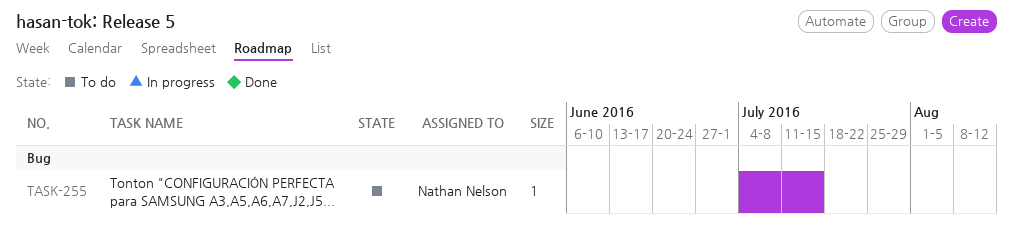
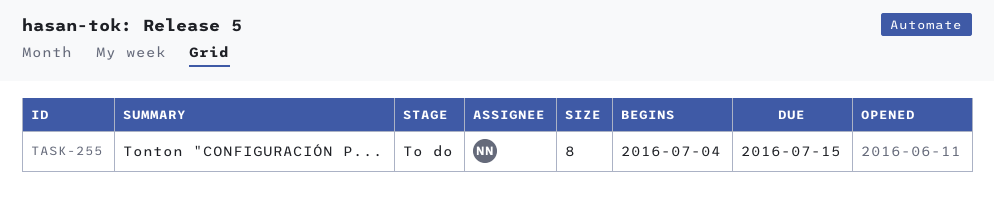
TASK-255, estimate: 1 -> 8

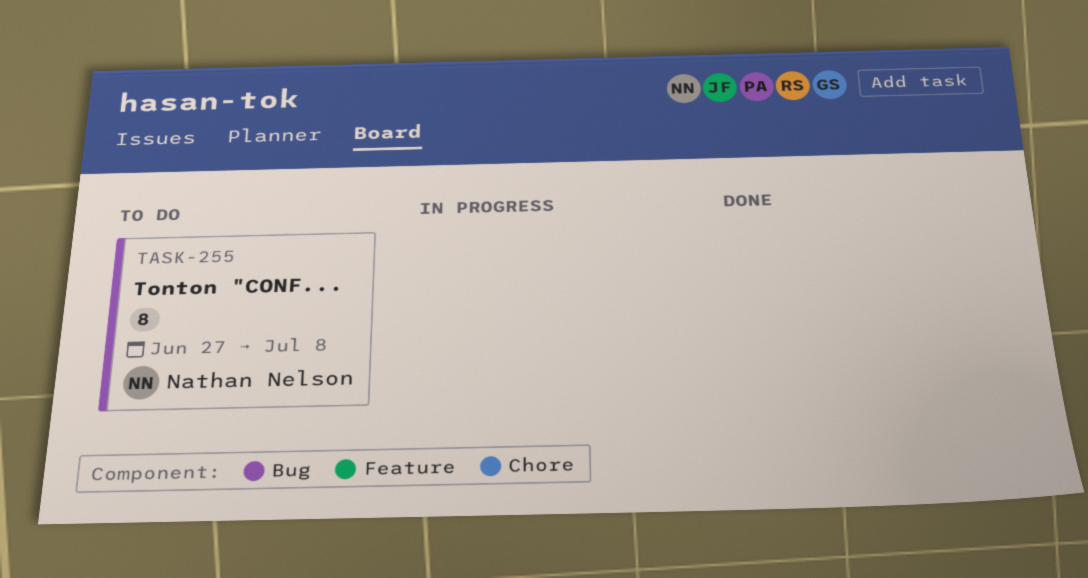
TASK-255, start: Jul 4 -> Jun 27
TASK-255, due: Jul 15 -> Jul 8

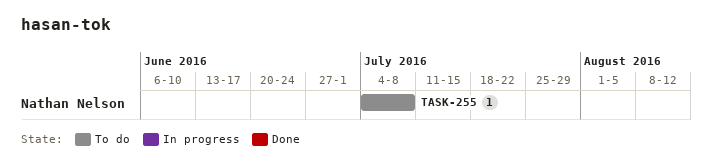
TASK-255, estimate: 8 -> 1
TASK-255, start: Jun 27 -> Jul 4

